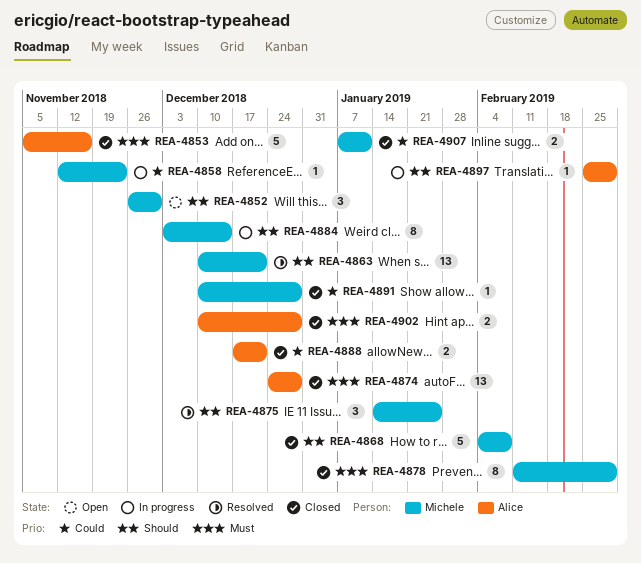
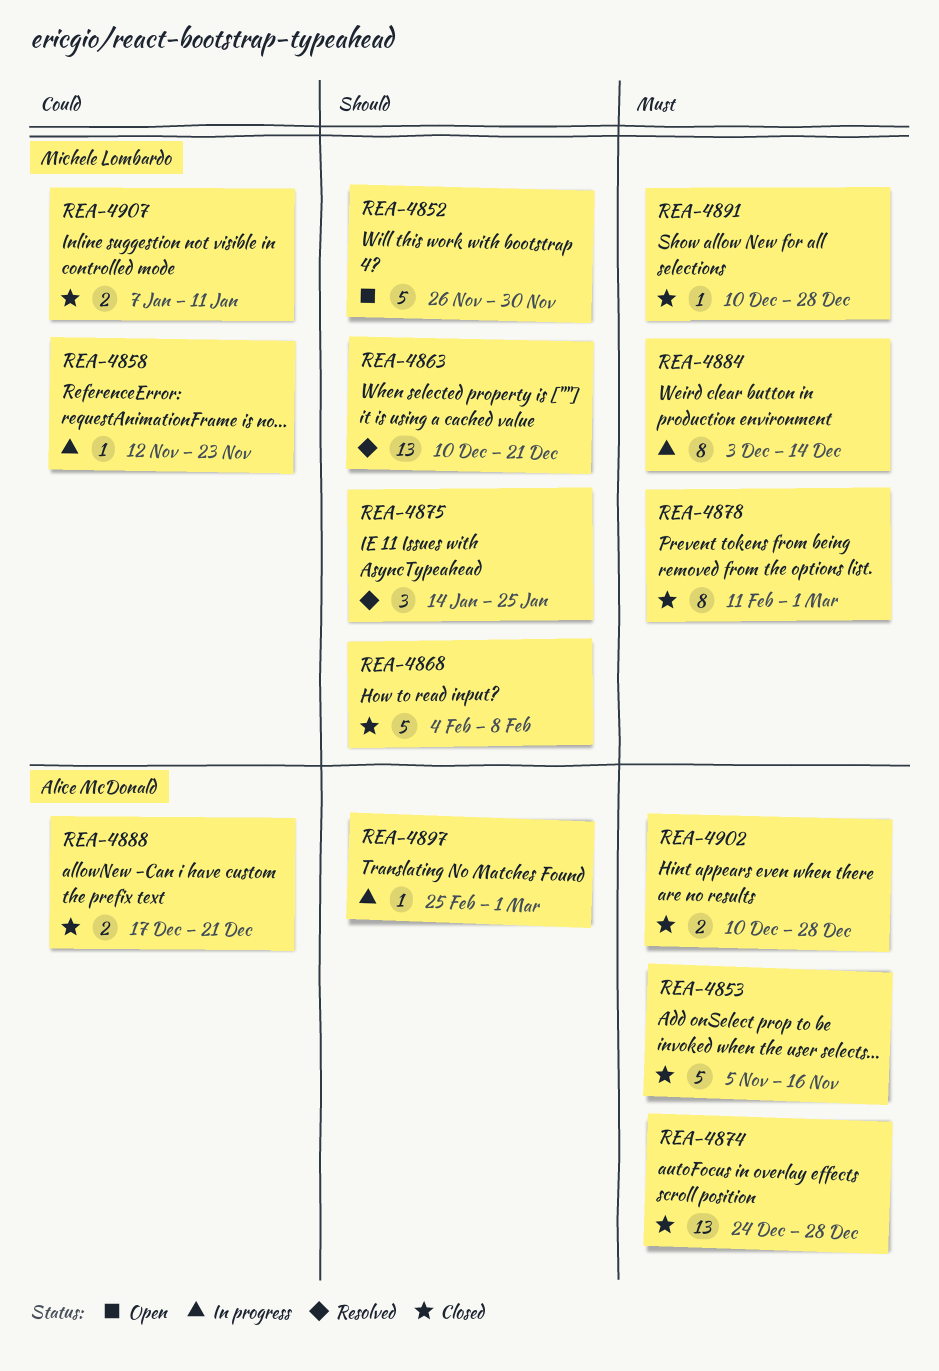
REA-4852, estimate: 3 -> 5
REA-4884, priority: Should -> Must
REA-4891, priority: Could -> Must

